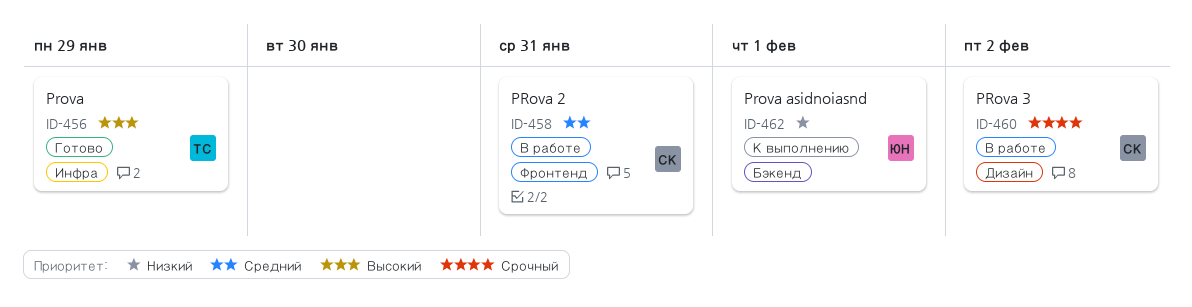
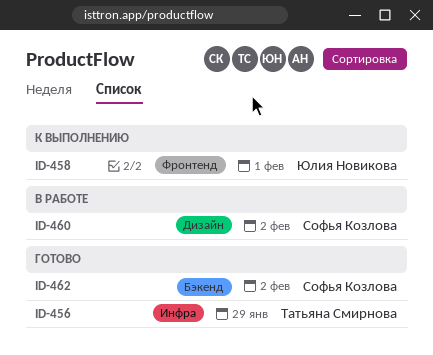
ID-458, status: В работе -> К выполнению
ID-458, owner: Софья Козлова -> Юлия Новикова
ID-458, due: Jan 31 -> Feb 1
ID-462, status: К выполнению -> Готово
ID-462, owner: Юлия Новикова -> Софья Козлова
ID-462, due: Feb 1 -> Feb 2

